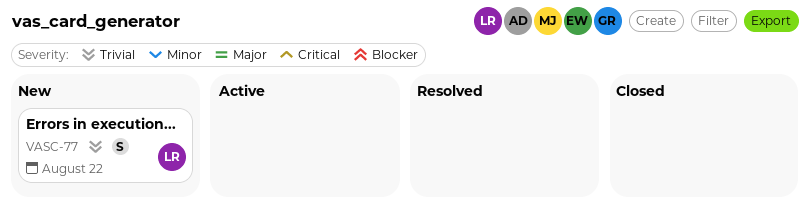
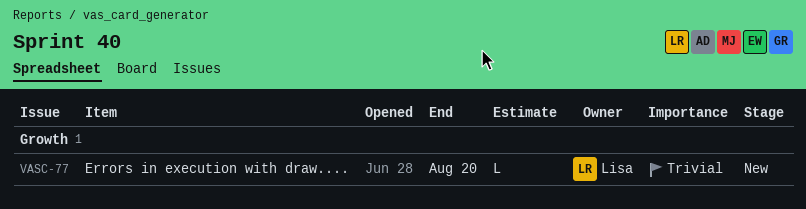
VASC-77, estimate: S -> L
VASC-77, due: Aug 22 -> Aug 20

